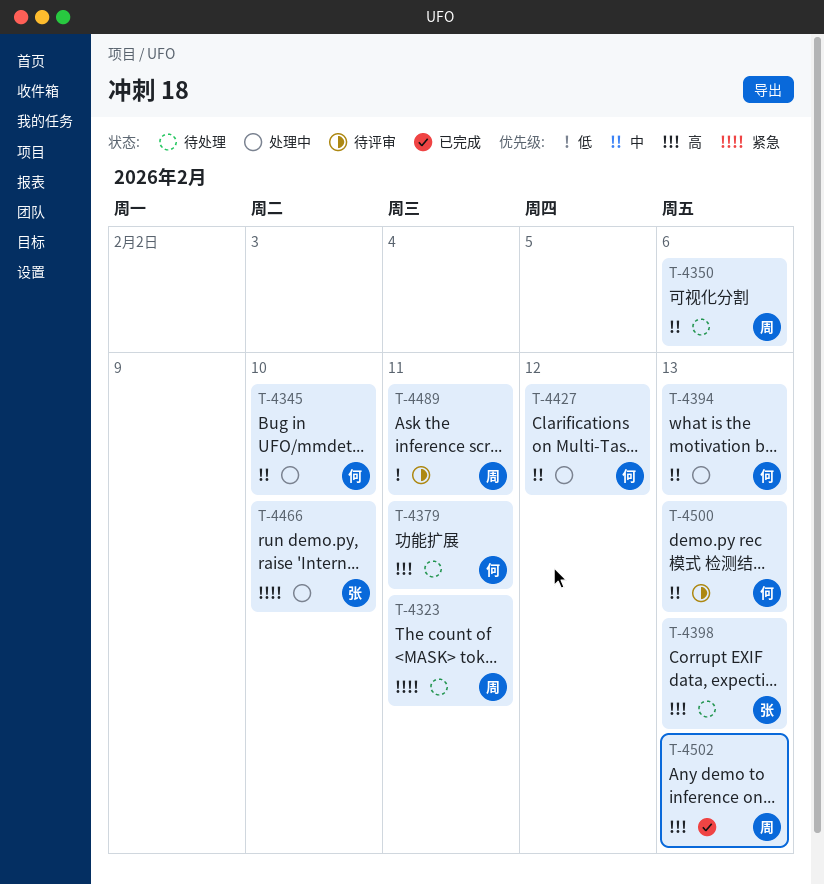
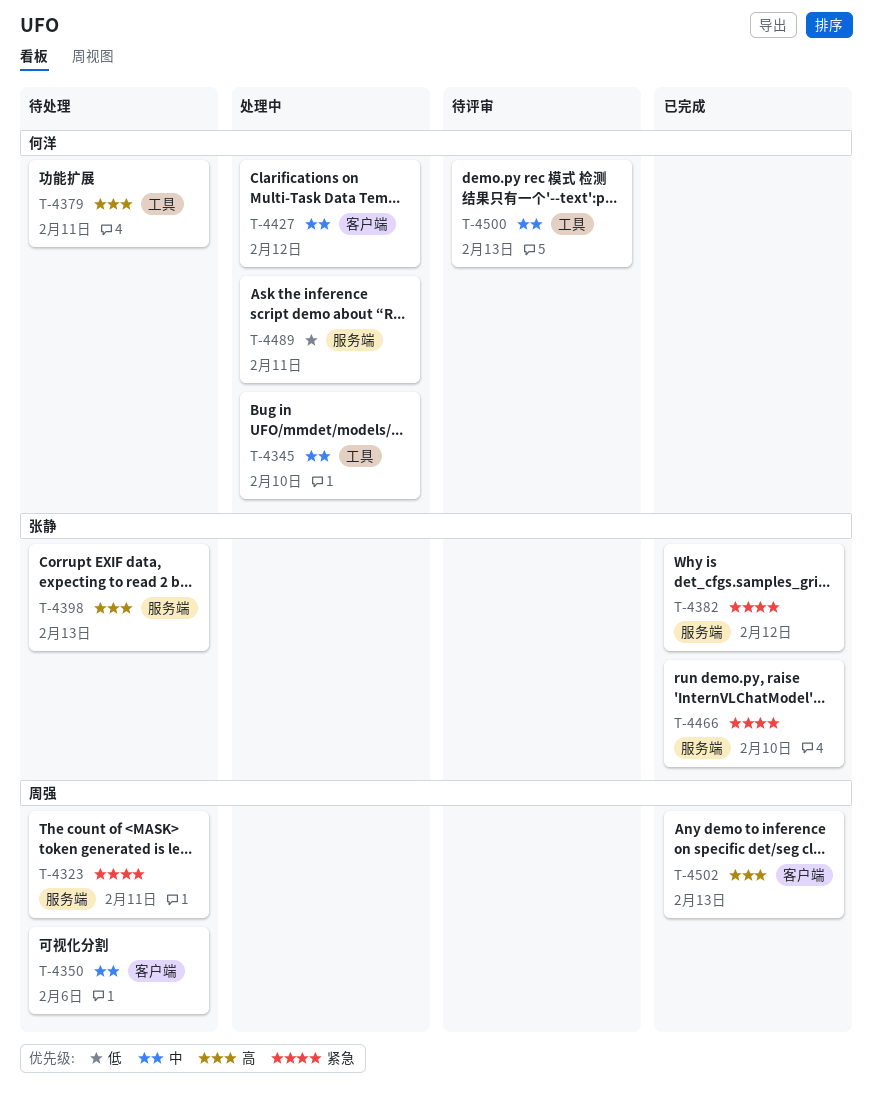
T-4382: none -> present
T-4394: present -> none
T-4466, status: 处理中 -> 已完成
T-4489, status: 待评审 -> 处理中
T-4489, owner: 周强 -> 何洋

